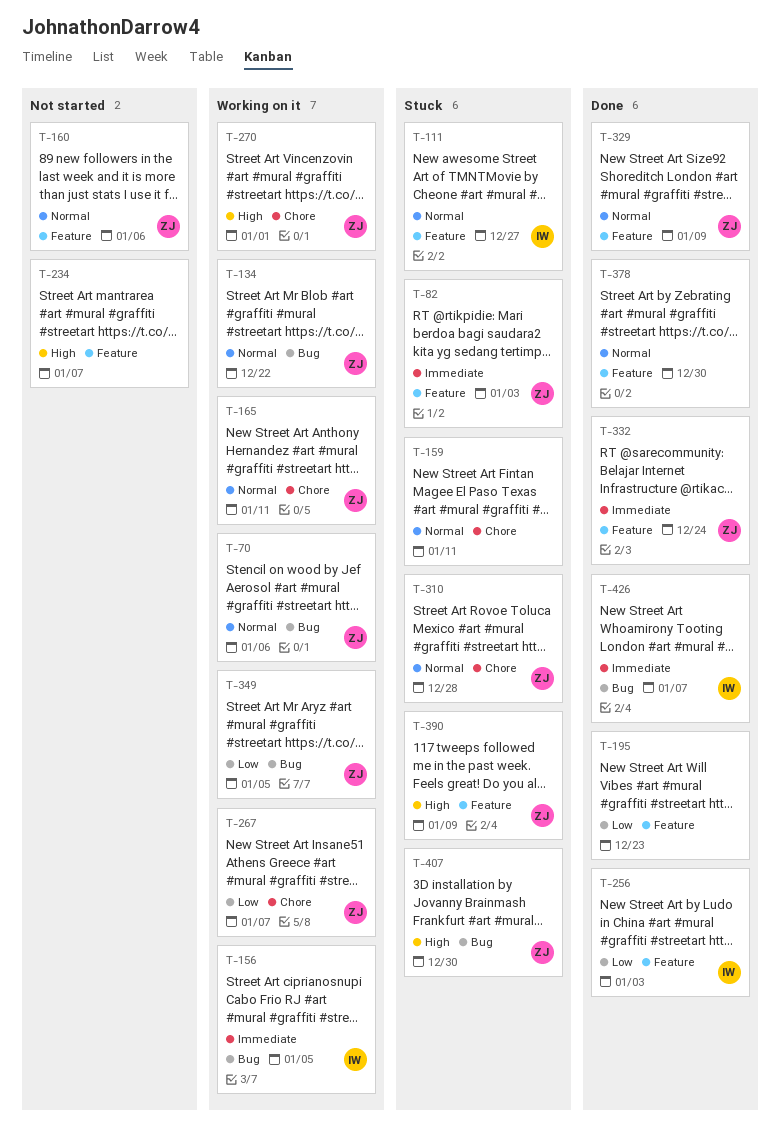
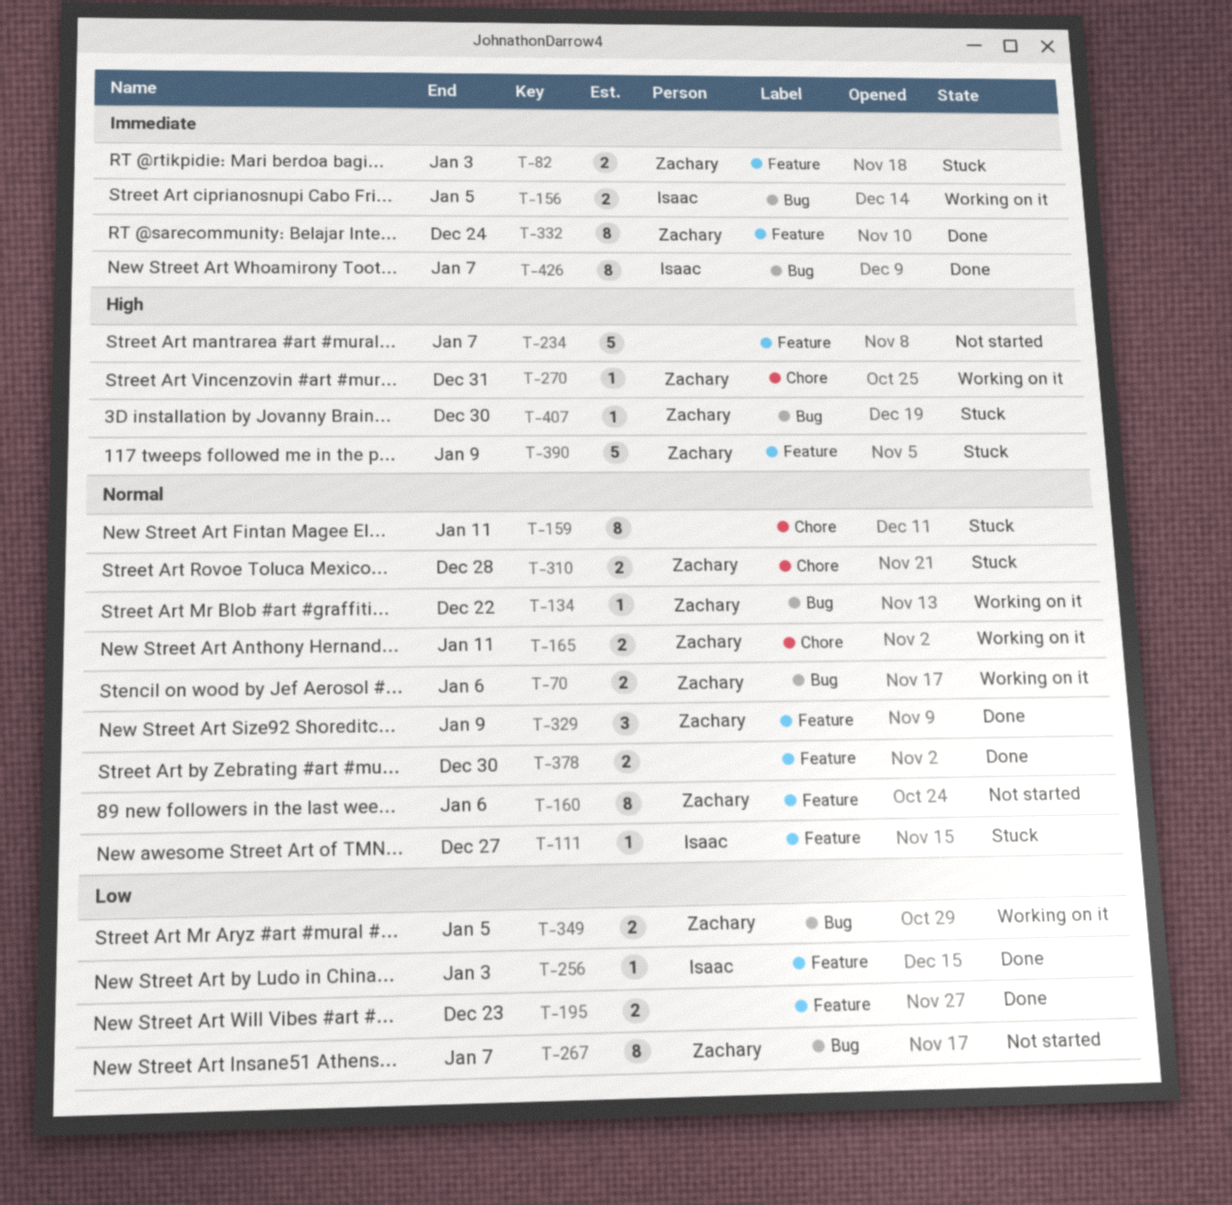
T-267, status: Working on it -> Not started
T-267, label: Chore -> Bug
T-270, due: Jan 1 -> Dec 31

